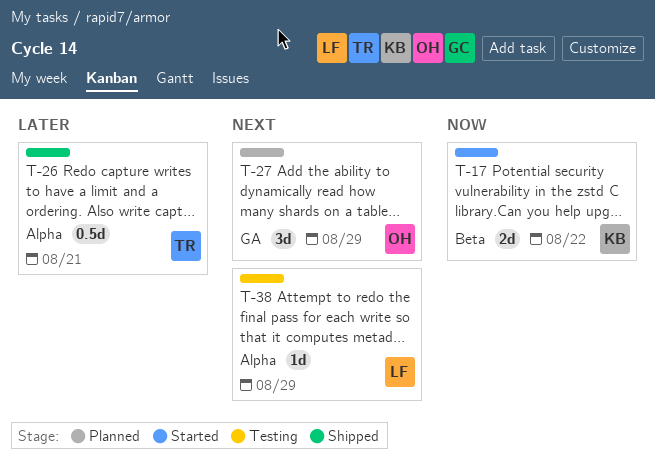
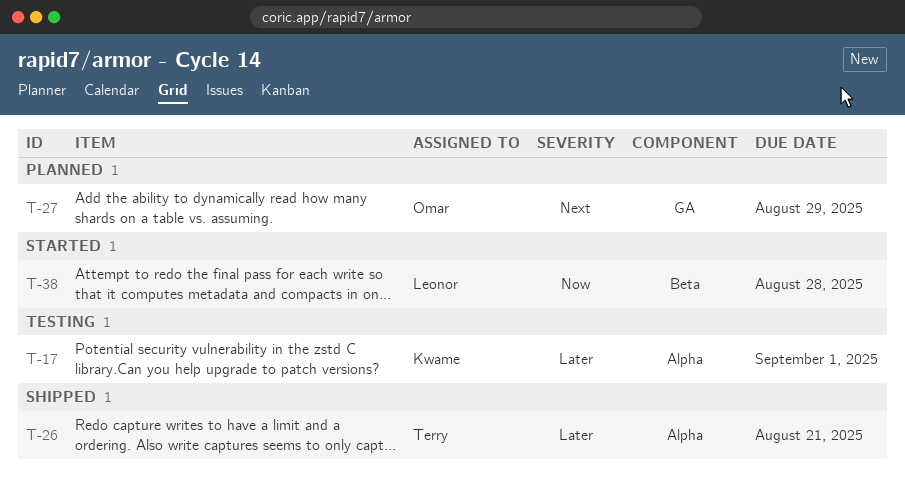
T-17, status: Started -> Testing
T-17, priority: Now -> Later
T-17, label: Beta -> Alpha
T-17, due: Aug 22 -> Sep 1
T-38, status: Testing -> Started
T-38, priority: Next -> Now
T-38, label: Alpha -> Beta
T-38, due: Aug 29 -> Aug 28

